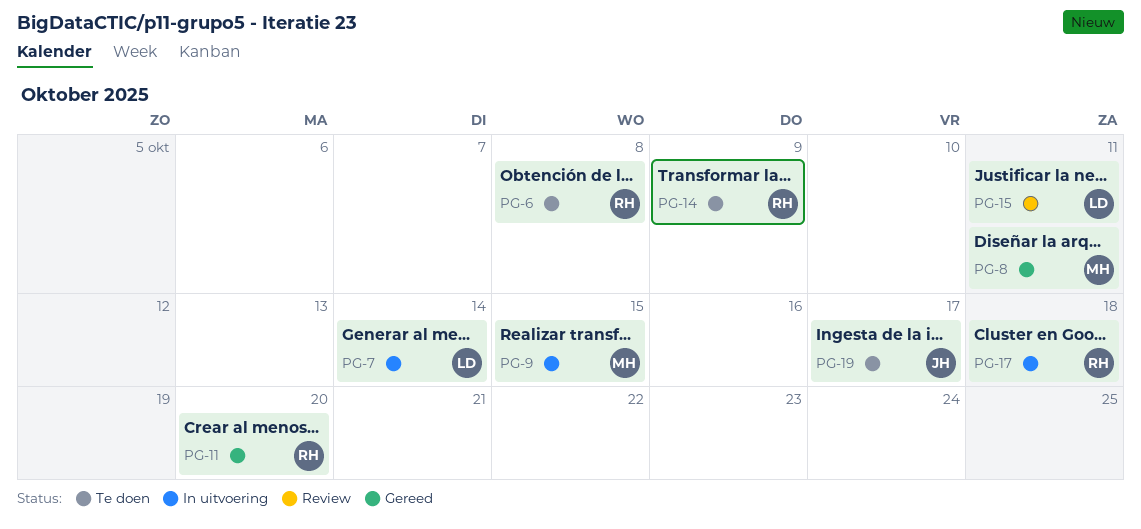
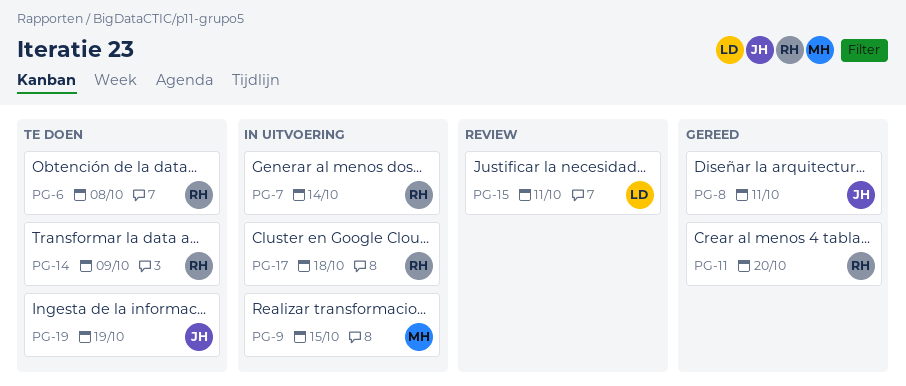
PG-7, owner: LD -> RH
PG-8, owner: MH -> JH
PG-19, due: Oct 17 -> Oct 19

